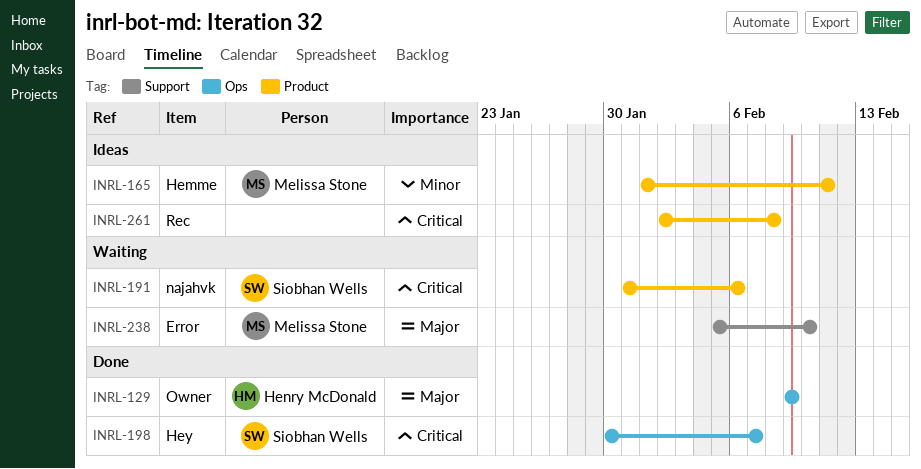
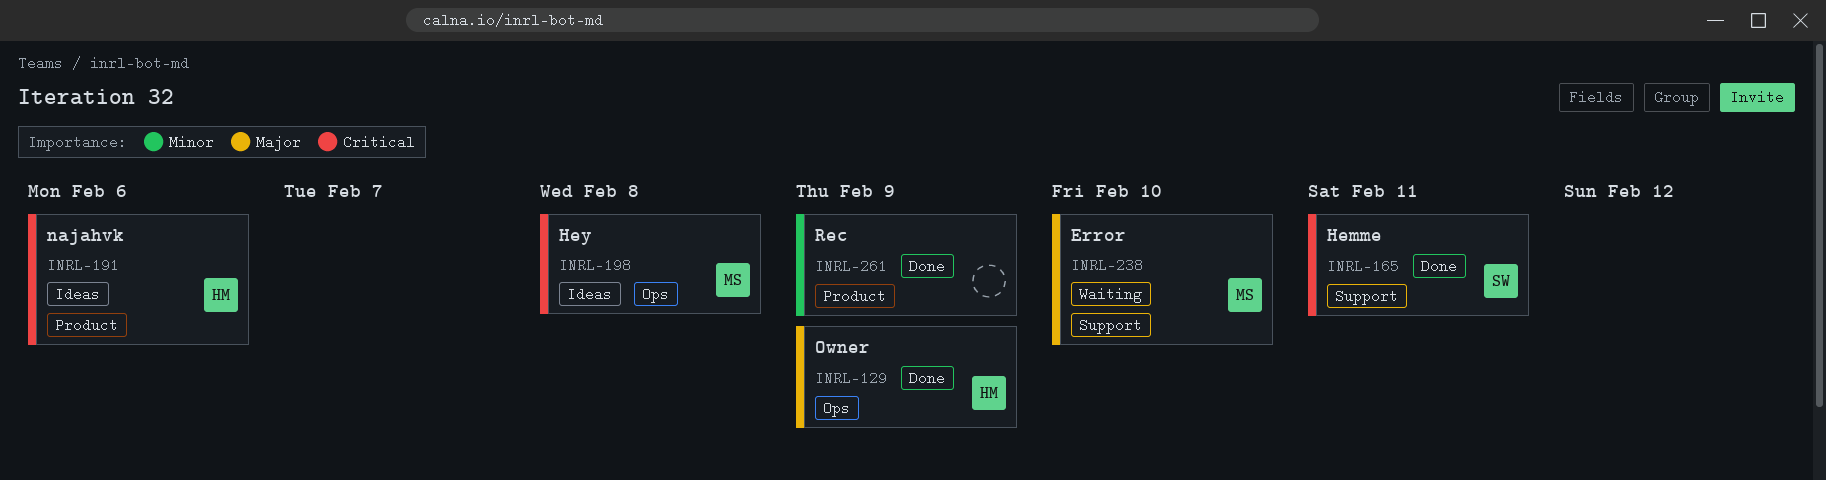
INRL-165, status: Ideas -> Done
INRL-165, owner: Melissa Stone -> Siobhan Wells
INRL-165, priority: Minor -> Critical
INRL-165, label: Product -> Support
INRL-191, status: Waiting -> Ideas
INRL-191, owner: Siobhan Wells -> Henry McDonald
INRL-198, status: Done -> Ideas
INRL-198, owner: Siobhan Wells -> Melissa Stone
INRL-198, due: Feb 7 -> Feb 8
INRL-261, status: Ideas -> Done
INRL-261, priority: Critical -> Minor
INRL-261, due: Feb 8 -> Feb 9

